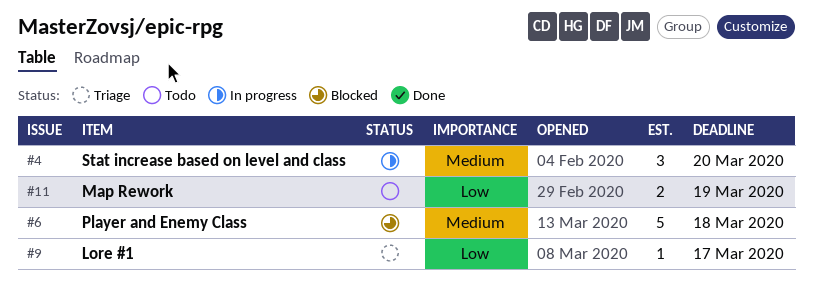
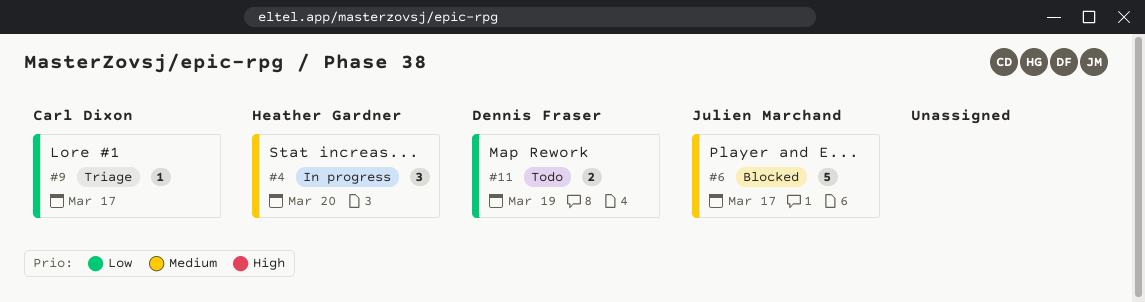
#6, due: Mar 18 -> Mar 17

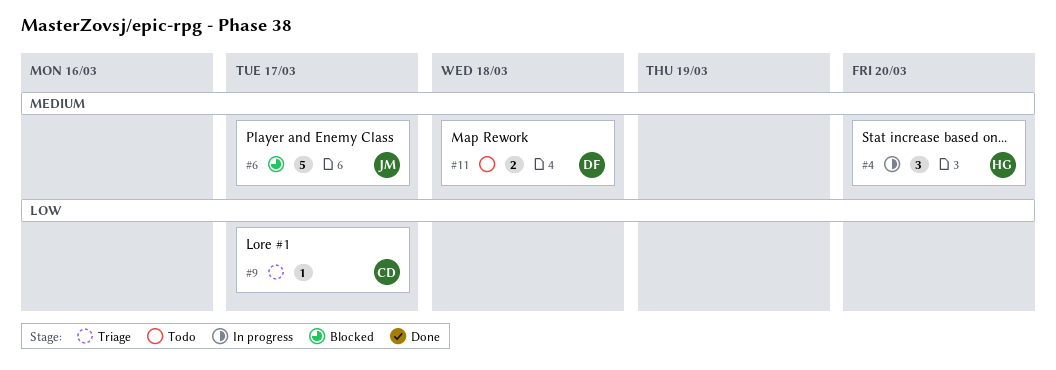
#11, priority: Low -> Medium
#11, due: Mar 19 -> Mar 18

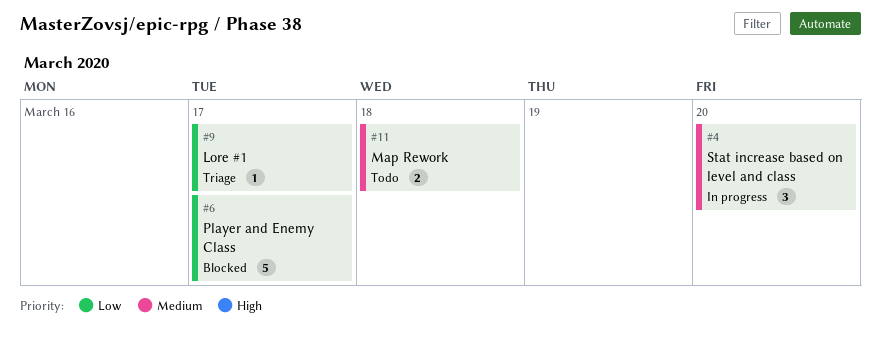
#6, priority: Medium -> Low

